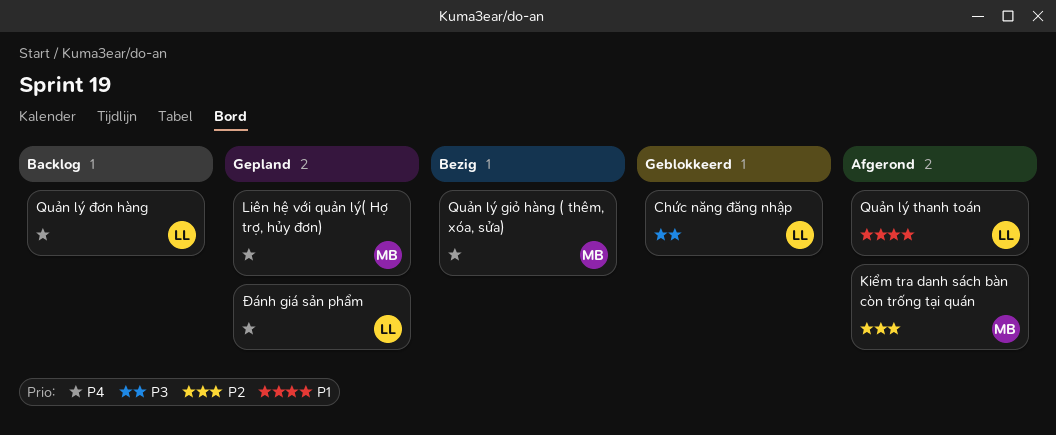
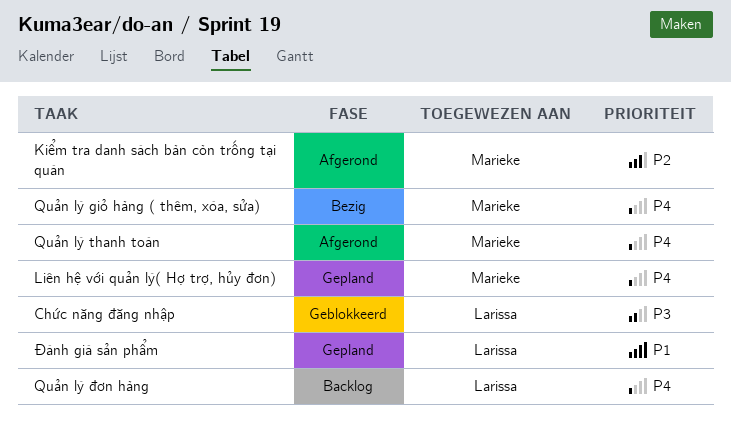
Quản lý thanh toán, owner: Larissa -> Marieke
Quản lý thanh toán, priority: P1 -> P4
Đánh giá sản phẩm, priority: P4 -> P1

